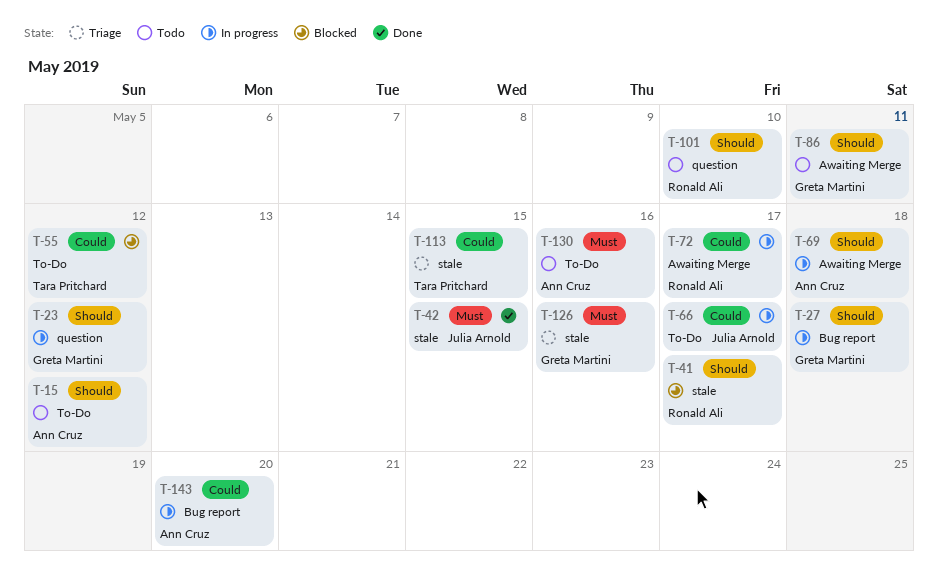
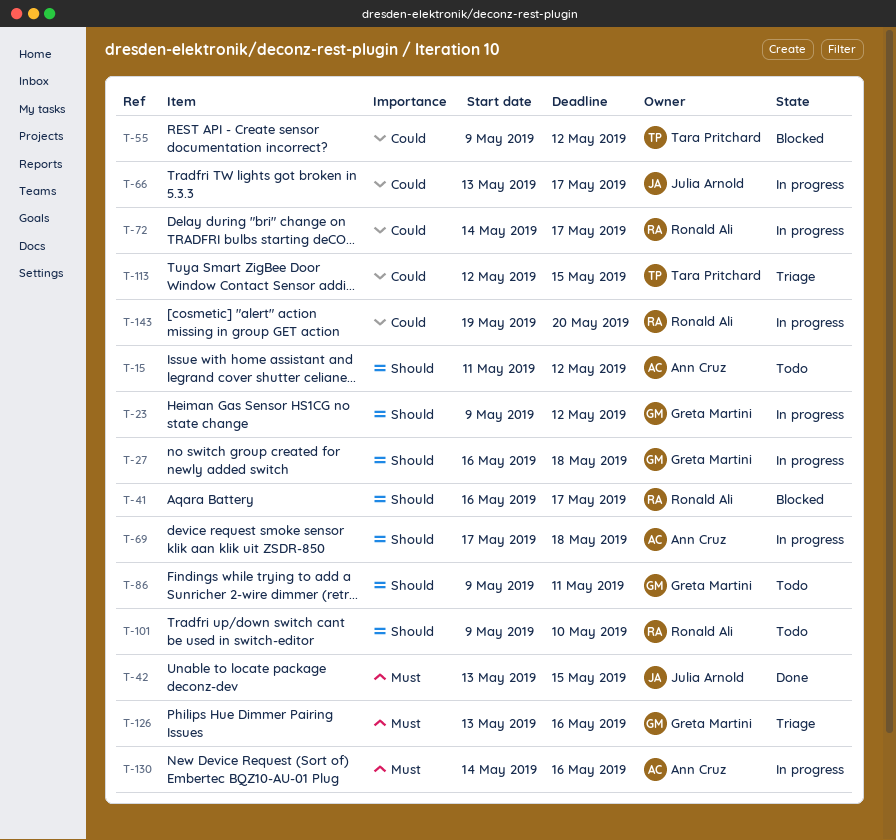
T-130, status: Todo -> In progress
T-143, owner: Ann Cruz -> Ronald Ali

